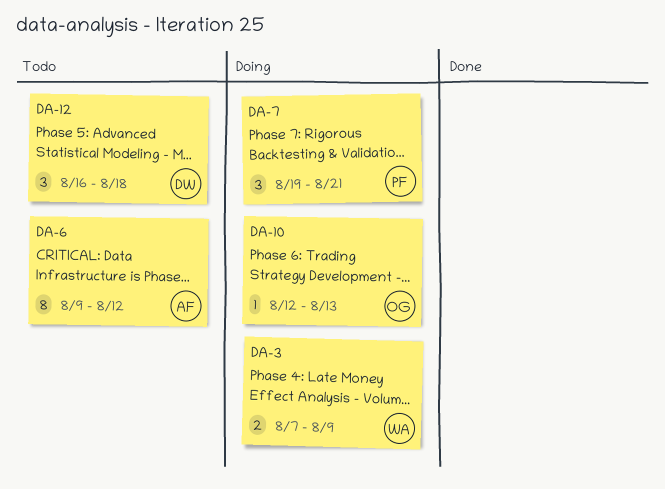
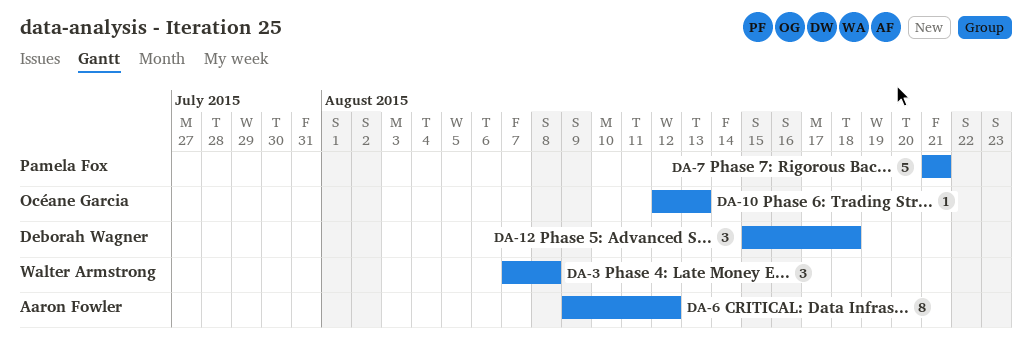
DA-3, estimate: 2 -> 3
DA-3, due: Aug 9 -> Aug 8
DA-7, estimate: 3 -> 5
DA-7, start: Aug 19 -> Aug 21
DA-12, start: Aug 16 -> Aug 15

